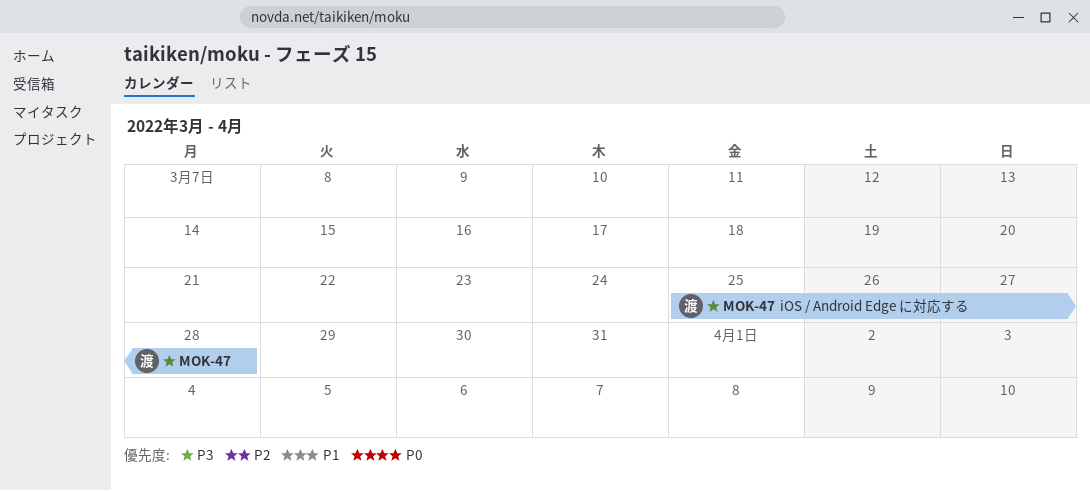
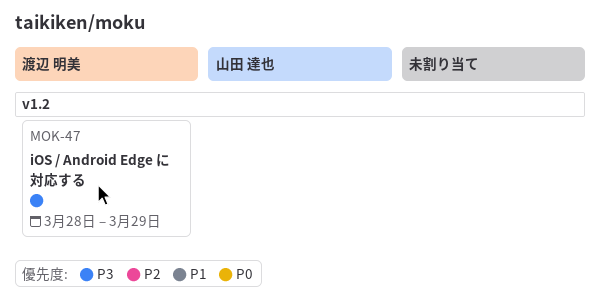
MOK-47, start: Mar 25 -> Mar 28
MOK-47, due: Mar 28 -> Mar 29

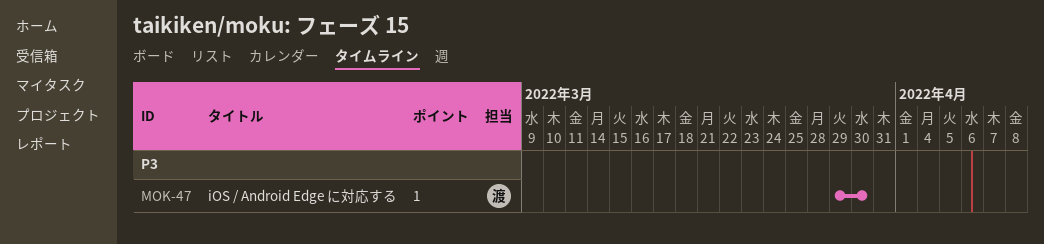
MOK-47, start: Mar 28 -> Mar 29
MOK-47, due: Mar 29 -> Mar 30

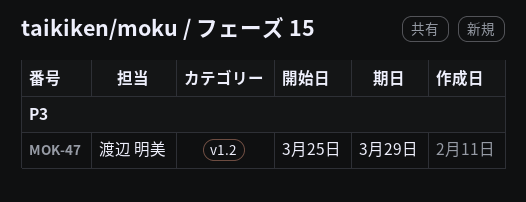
MOK-47, start: Mar 29 -> Mar 25
MOK-47, due: Mar 30 -> Mar 29

